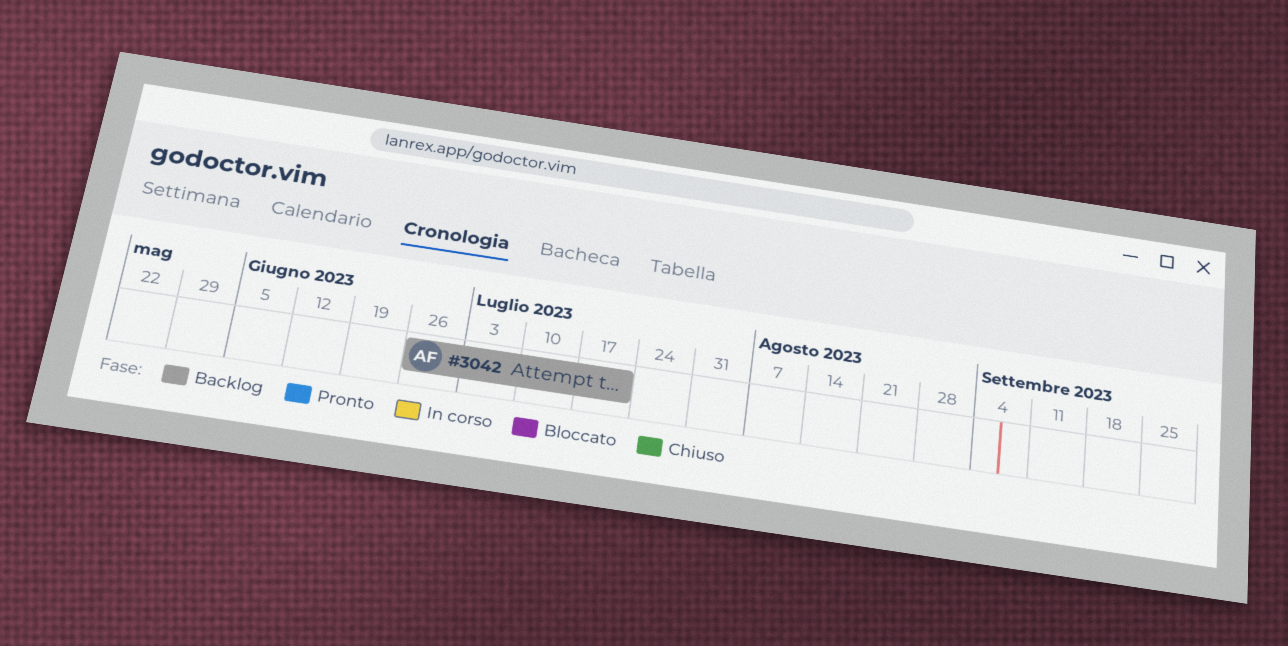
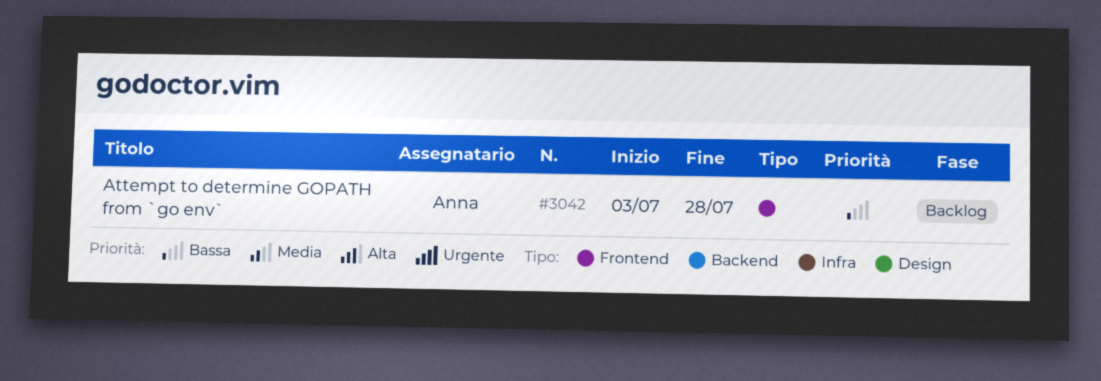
#3042, start: Jun 26 -> Jul 3
#3042, due: Jul 21 -> Jul 28

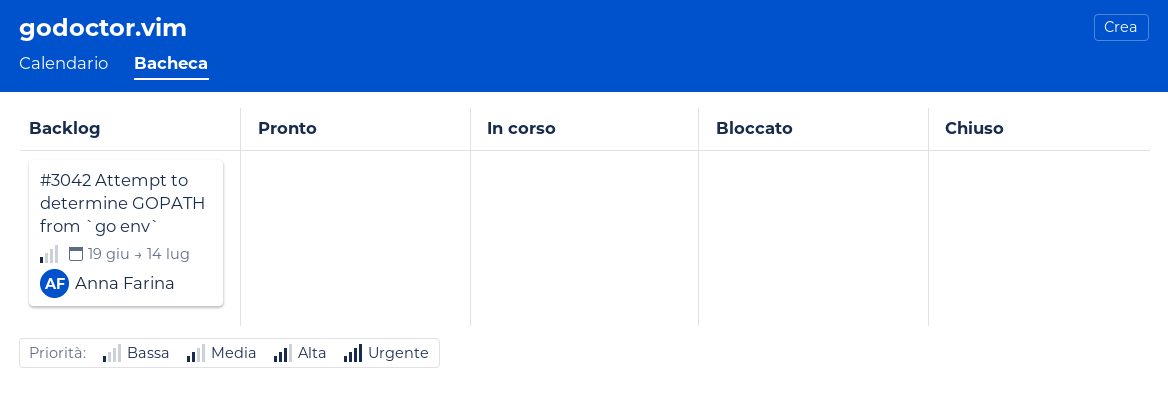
#3042, start: Jul 3 -> Jun 19
#3042, due: Jul 28 -> Jul 14

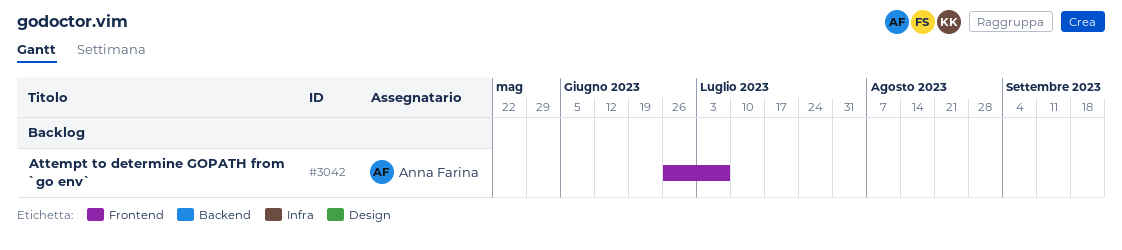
#3042, start: Jun 19 -> Jun 26
#3042, due: Jul 14 -> Jul 7

